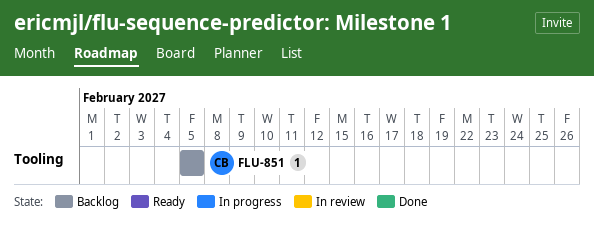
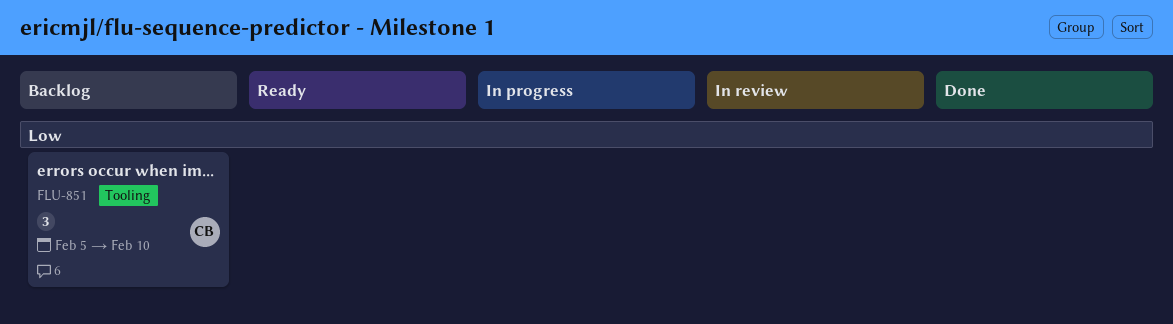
FLU-851, estimate: 1 -> 3
FLU-851, due: Feb 5 -> Feb 10

